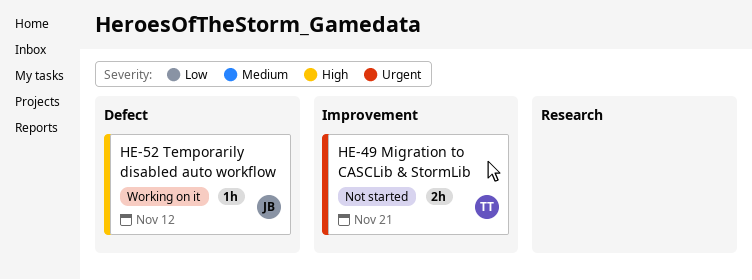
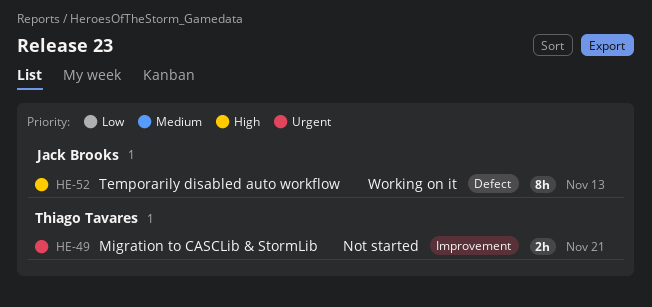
HE-52, estimate: 1h -> 8h
HE-52, due: Nov 12 -> Nov 13

